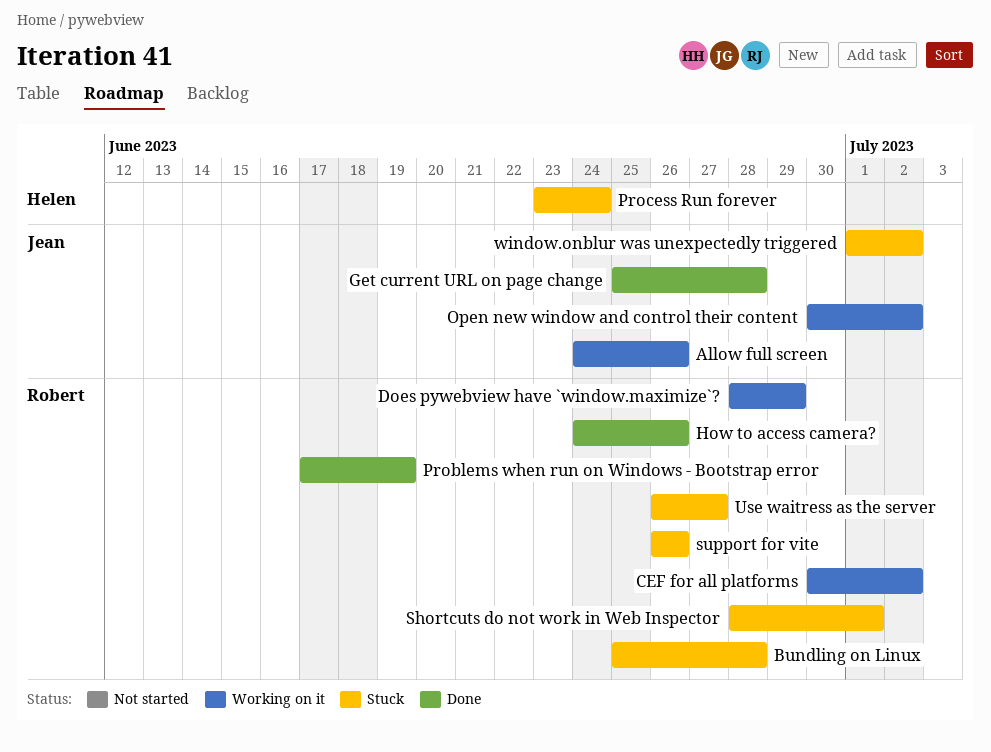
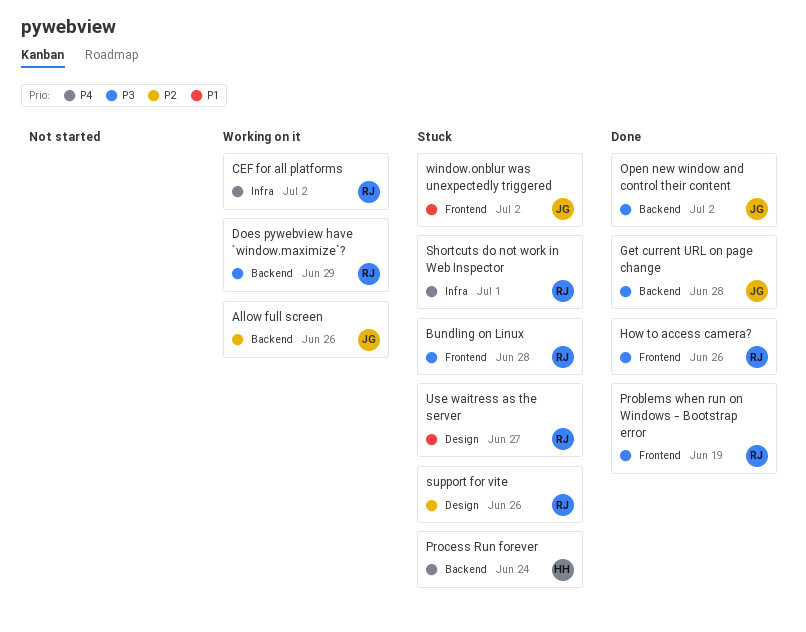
Open new window and control their content, status: Working on it -> Done

